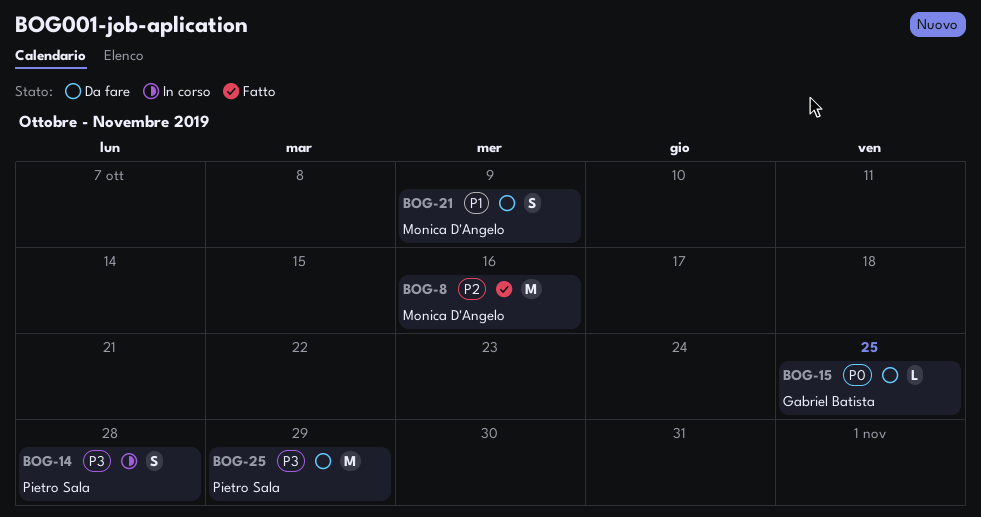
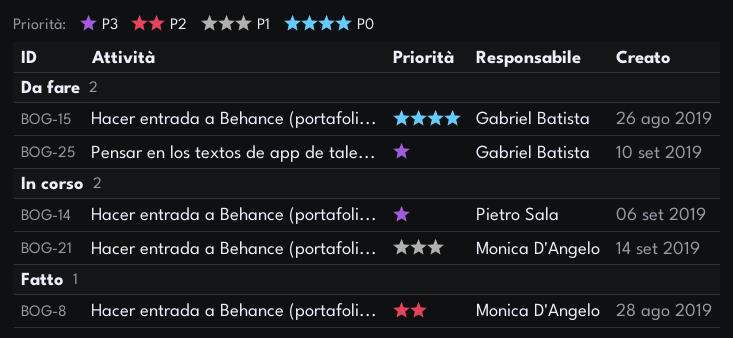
BOG-21, status: Da fare -> In corso
BOG-25, owner: Pietro Sala -> Gabriel Batista

